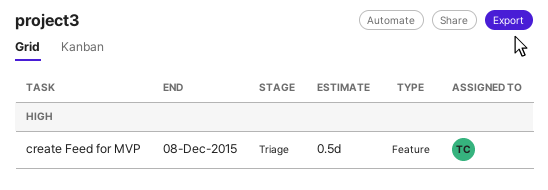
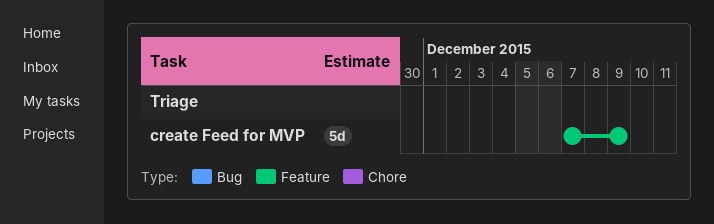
create Feed for MVP, estimate: 0.5d -> 5d
create Feed for MVP, due: Dec 8 -> Dec 9

